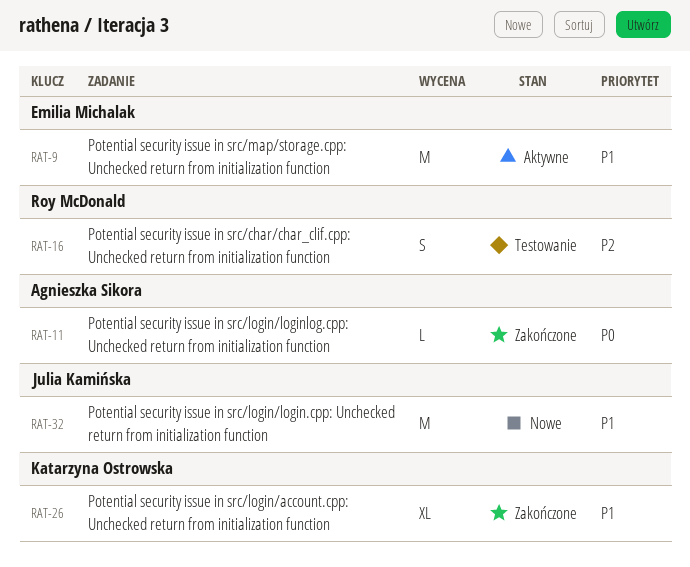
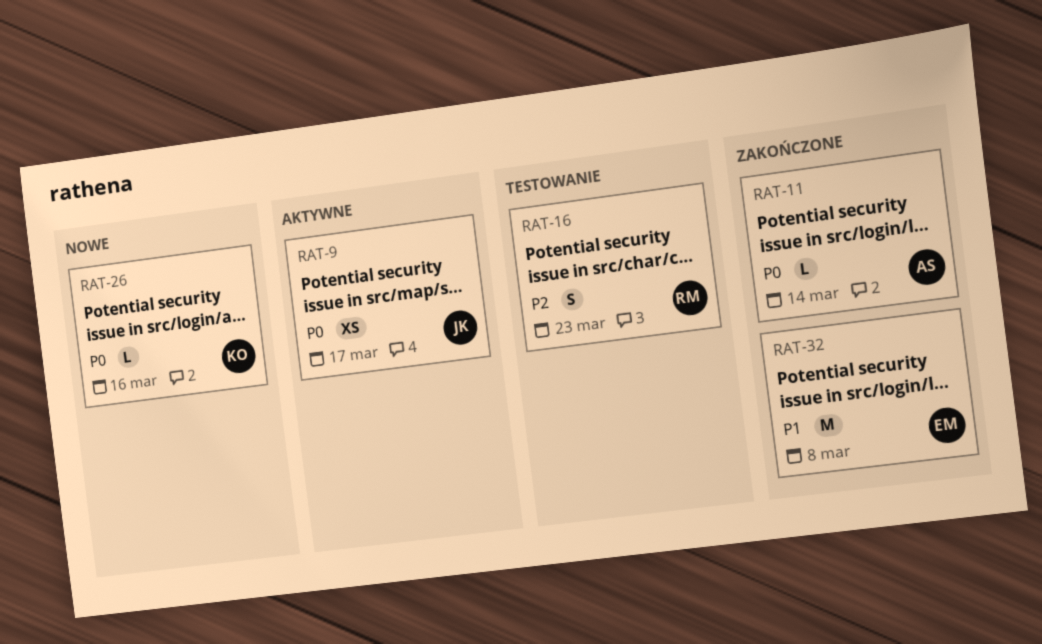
RAT-9, owner: Emilia Michalak -> Julia Kamińska
RAT-9, priority: P1 -> P0
RAT-9, estimate: M -> XS
RAT-26, status: Zakończone -> Nowe
RAT-26, priority: P1 -> P0
RAT-26, estimate: XL -> L
RAT-32, status: Nowe -> Zakończone
RAT-32, owner: Julia Kamińska -> Emilia Michalak

